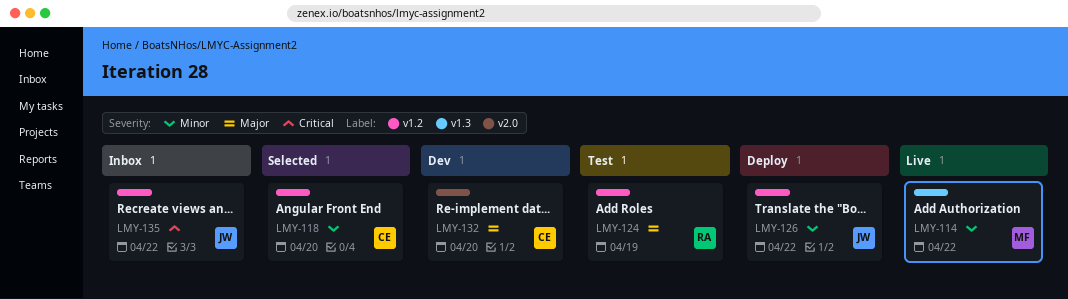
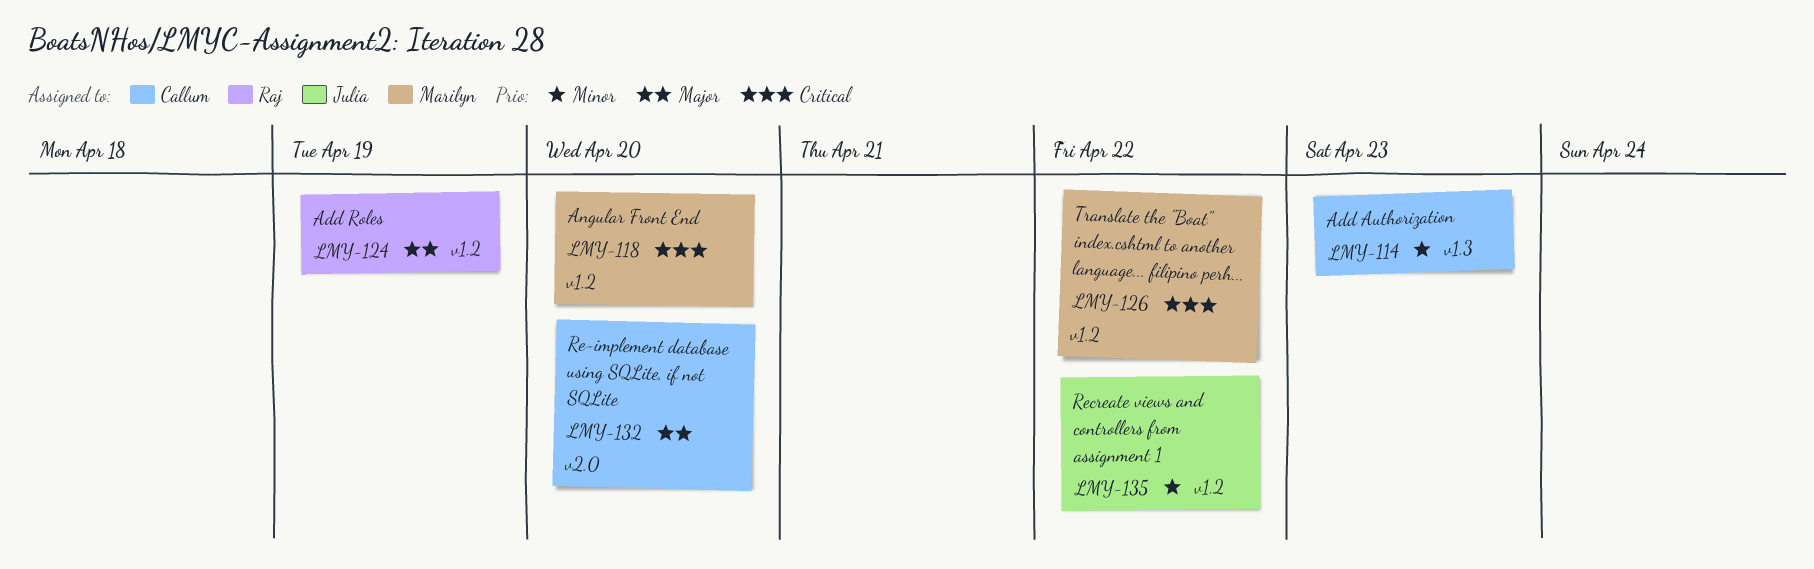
LMY-114, owner: Marilyn -> Callum
LMY-114, due: Apr 22 -> Apr 23
LMY-118, owner: Callum -> Marilyn
LMY-118, priority: Minor -> Critical
LMY-126, owner: Julia -> Marilyn
LMY-126, priority: Minor -> Critical
LMY-135, priority: Critical -> Minor

